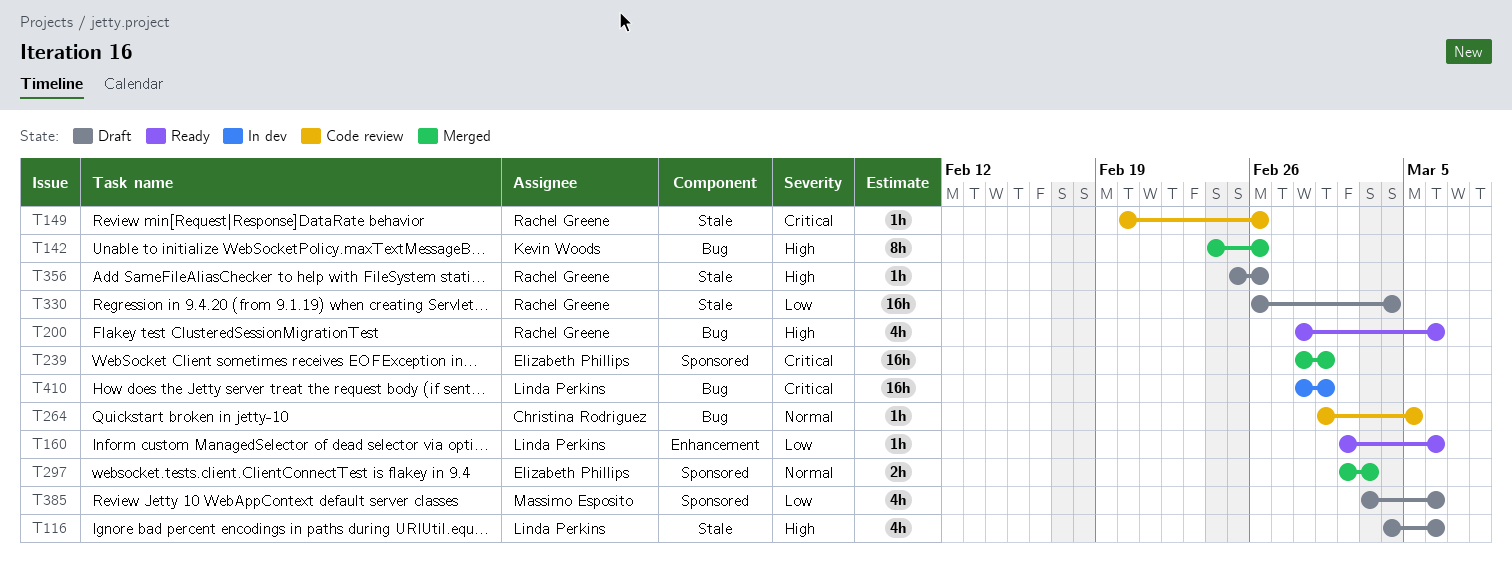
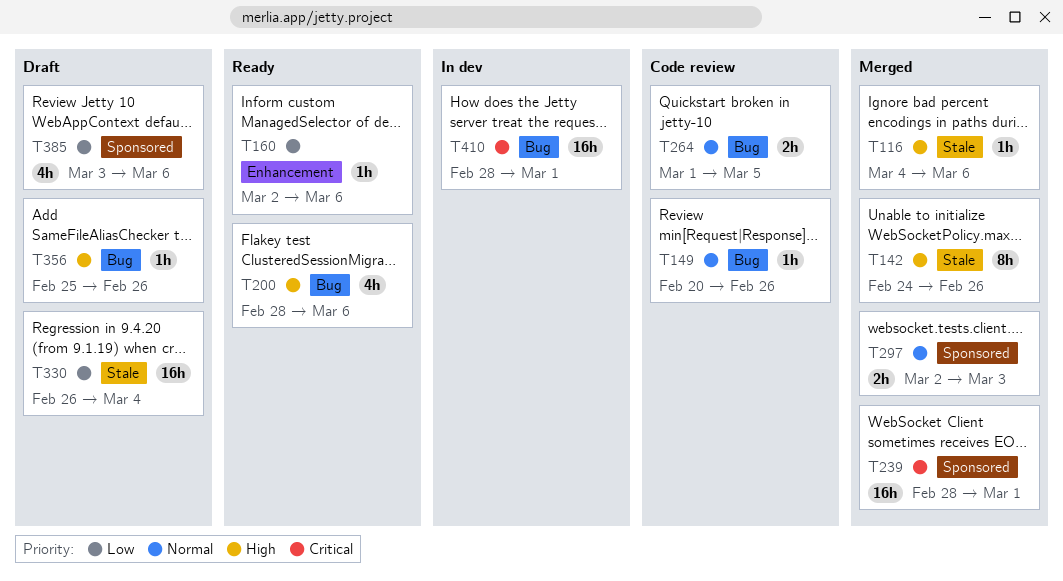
T116, status: Draft -> Merged
T116, estimate: 4h -> 1h
T142, label: Bug -> Stale
T149, priority: Critical -> Normal
T149, label: Stale -> Bug
T264, estimate: 1h -> 2h
T356, label: Stale -> Bug

